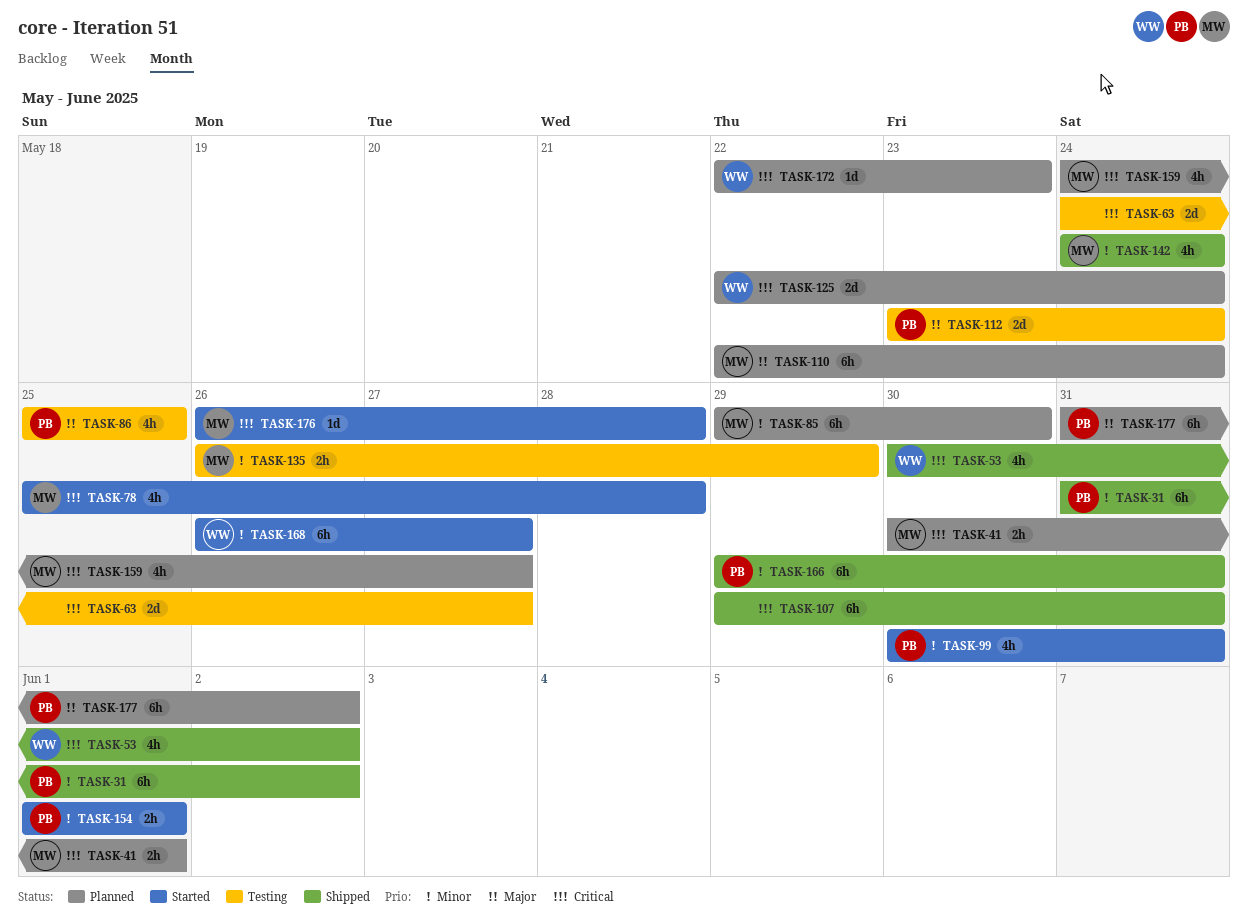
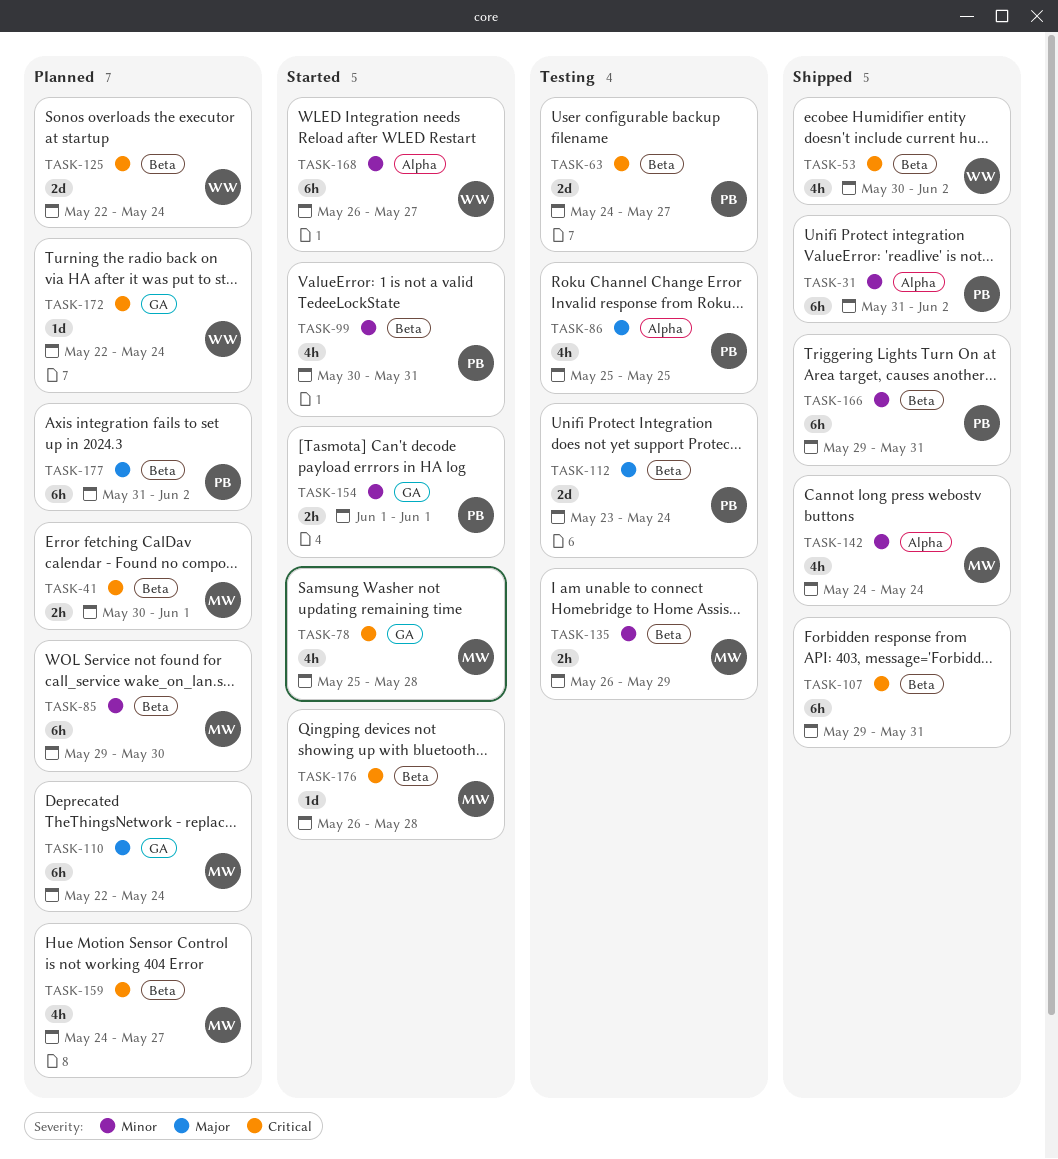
TASK-63, owner: none -> PB
TASK-172, due: May 23 -> May 24

